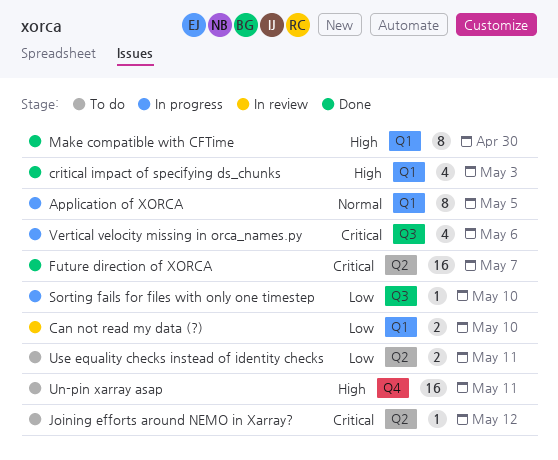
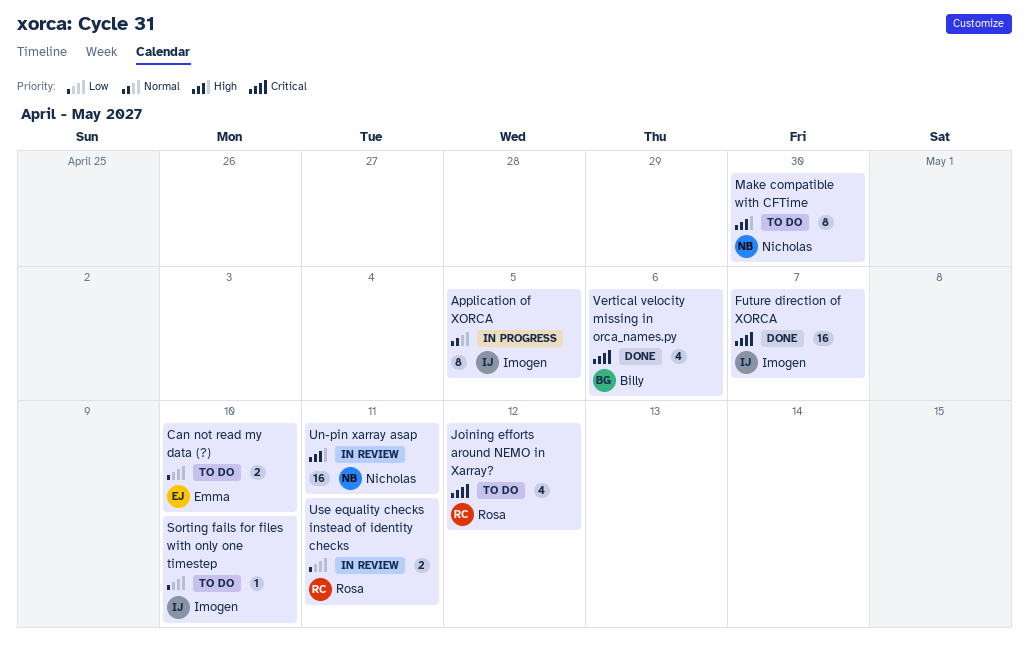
Can not read my data (?), status: In review -> To do
critical impact of specifying ds_chunks: present -> none
Joining efforts around NEMO in Xarray?, estimate: 1 -> 4
Make compatible with CFTime, status: Done -> To do
Sorting fails for files with only one timestep, status: In progress -> To do
Un-pin xarray asap, status: To do -> In review
Use equality checks instead of identity checks, status: To do -> In review
Vertical velocity missing in orca_names.py, status: In progress -> Done

